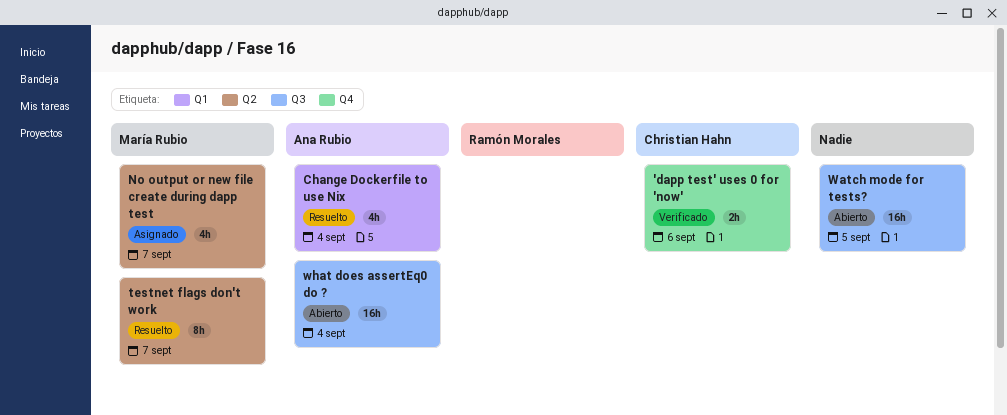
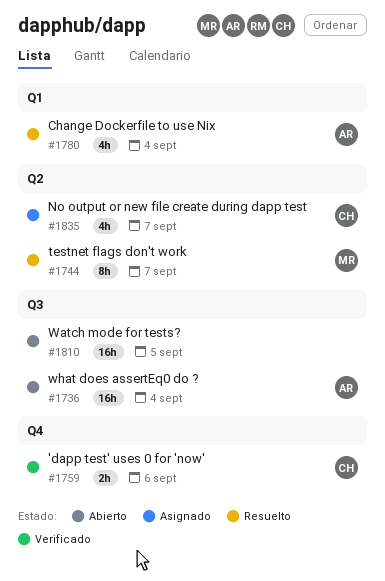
No output or new file create during dapp test, owner: María Rubio -> Christian Hahn

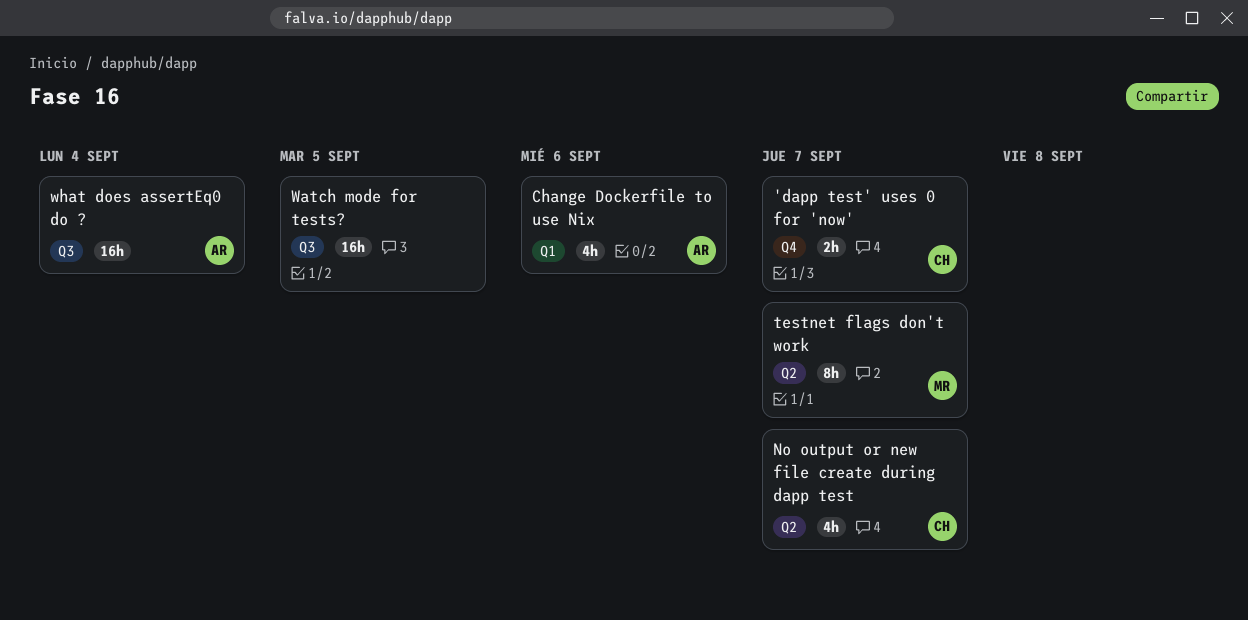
'dapp test' uses 0 for 'now', due: Sep 6 -> Sep 7
Change Dockerfile to use Nix, due: Sep 4 -> Sep 6

